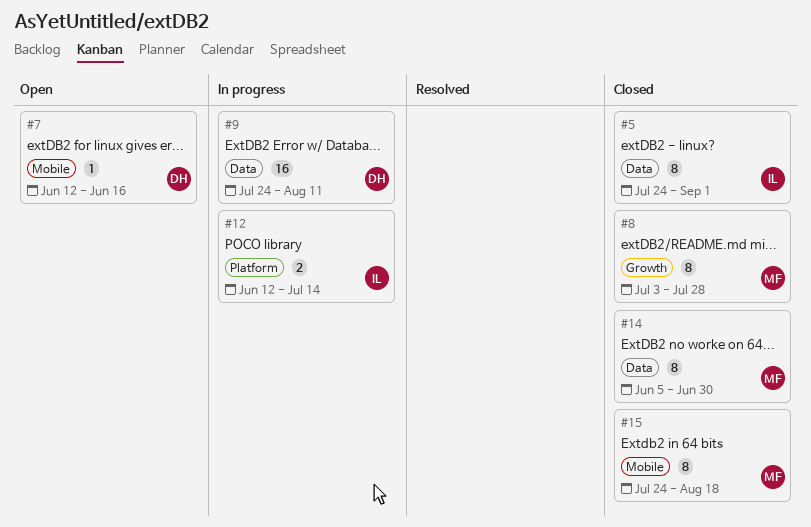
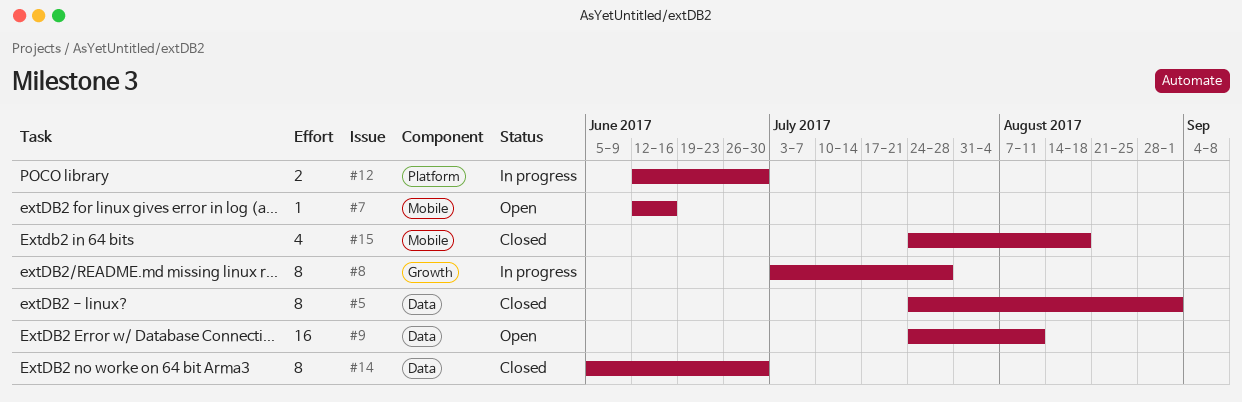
#8, status: Closed -> In progress
#9, status: In progress -> Open
#12, due: Jul 14 -> Jun 30
#15, estimate: 8 -> 4

